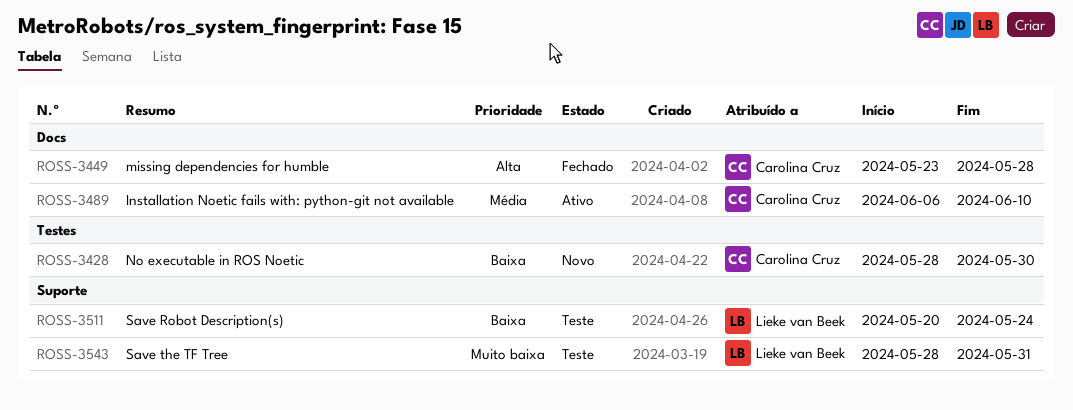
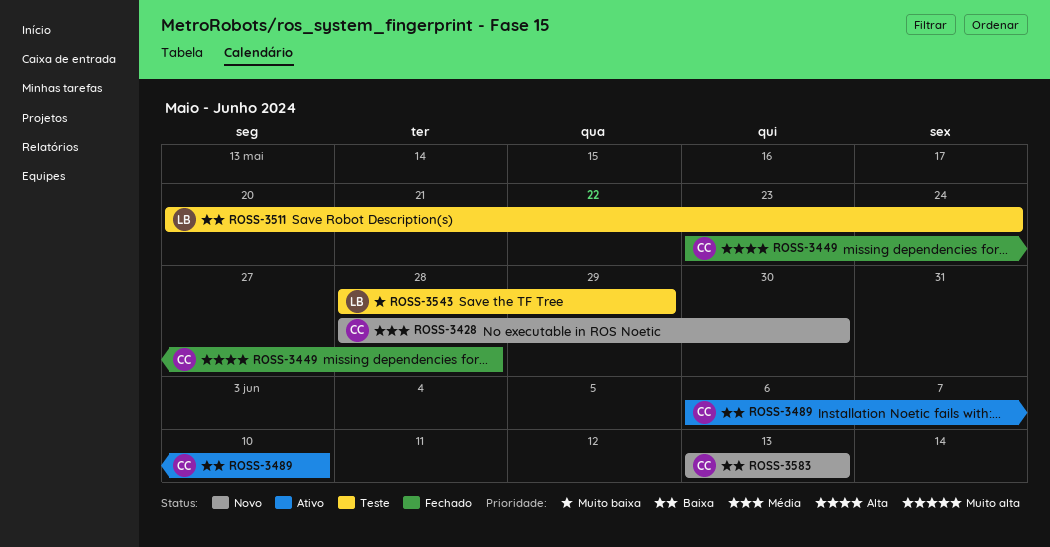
ROSS-3428, priority: Baixa -> Média
ROSS-3489, priority: Média -> Baixa
ROSS-3543, due: May 31 -> May 29
ROSS-3583: none -> present

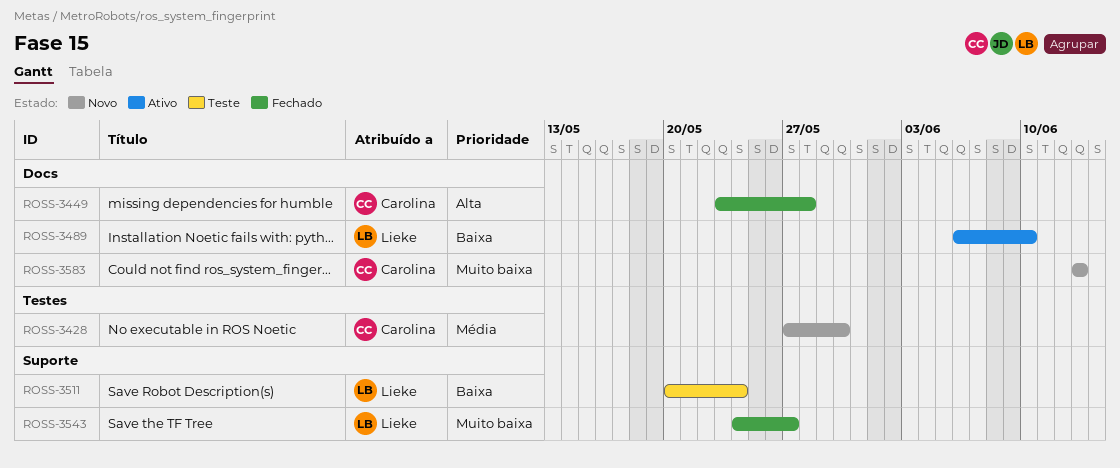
ROSS-3428, start: May 28 -> May 27
ROSS-3489, owner: Carolina -> Lieke
ROSS-3543, status: Teste -> Fechado
ROSS-3543, start: May 28 -> May 24
ROSS-3543, due: May 29 -> May 27
ROSS-3583, priority: Baixa -> Muito baixa

